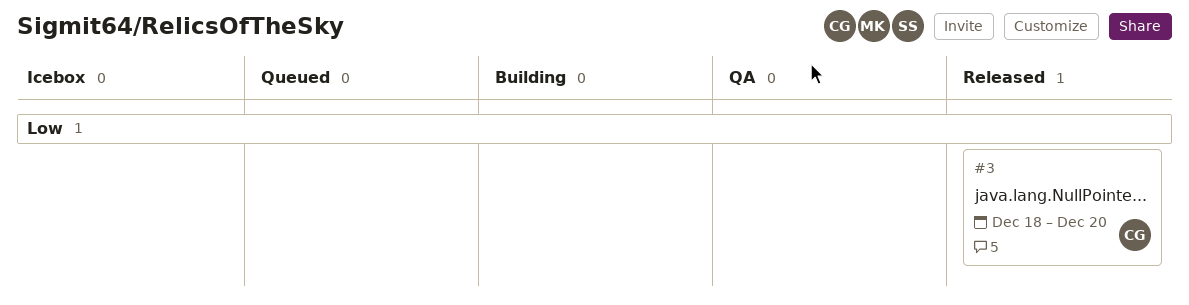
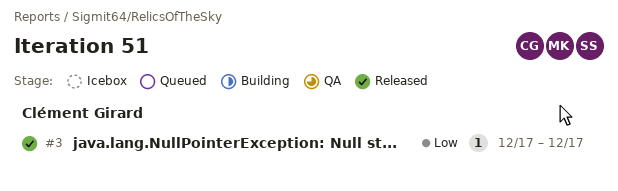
#3, start: Dec 18 -> Dec 17
#3, due: Dec 20 -> Dec 17

